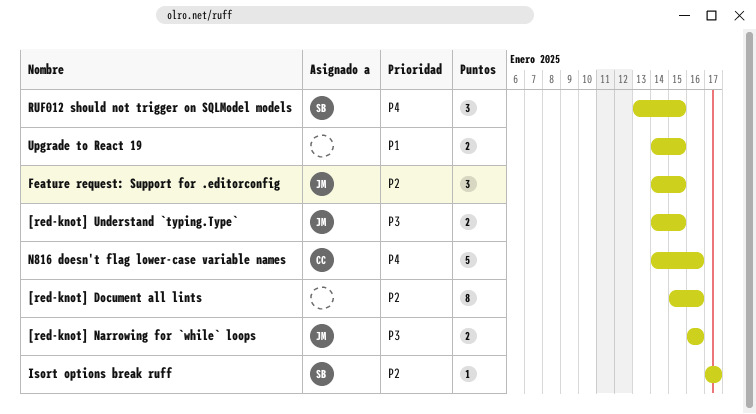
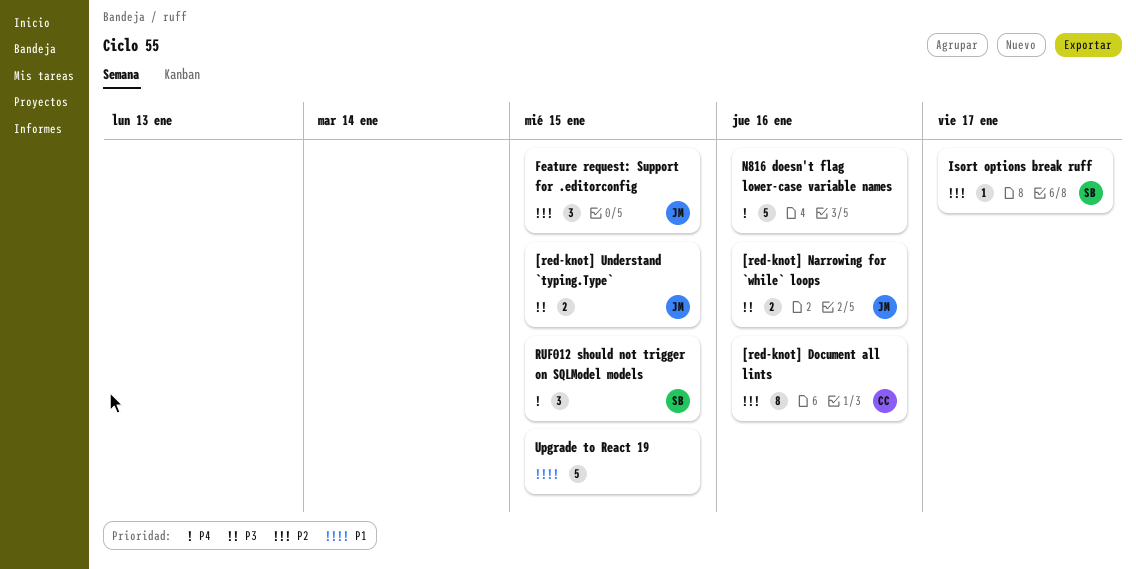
[red-knot] Document all lints, owner: none -> CC
N816 doesn't flag lower-case variable names, owner: CC -> none
Upgrade to React 19, estimate: 2 -> 5

